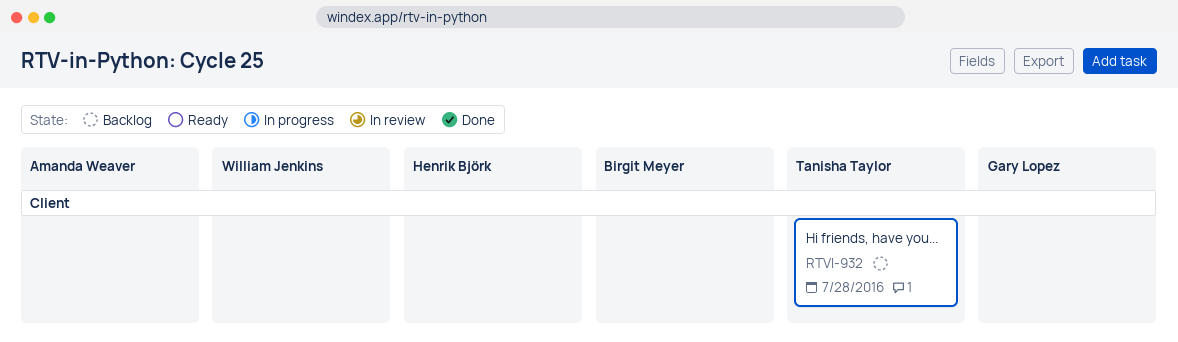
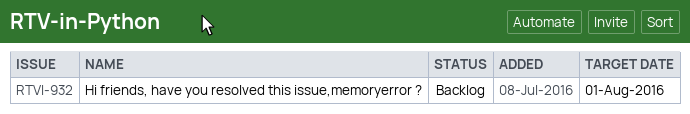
RTVI-932, due: Jul 28 -> Aug 1

